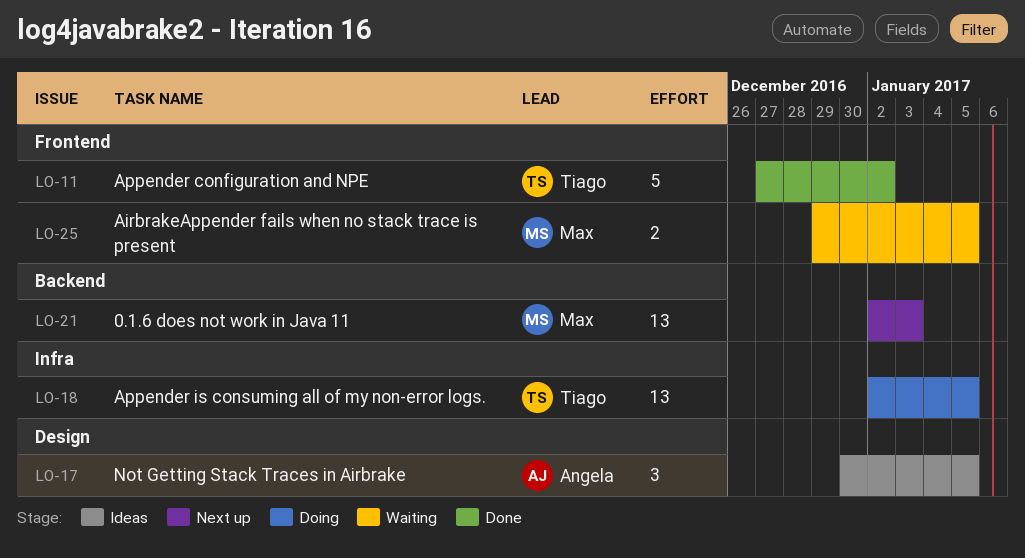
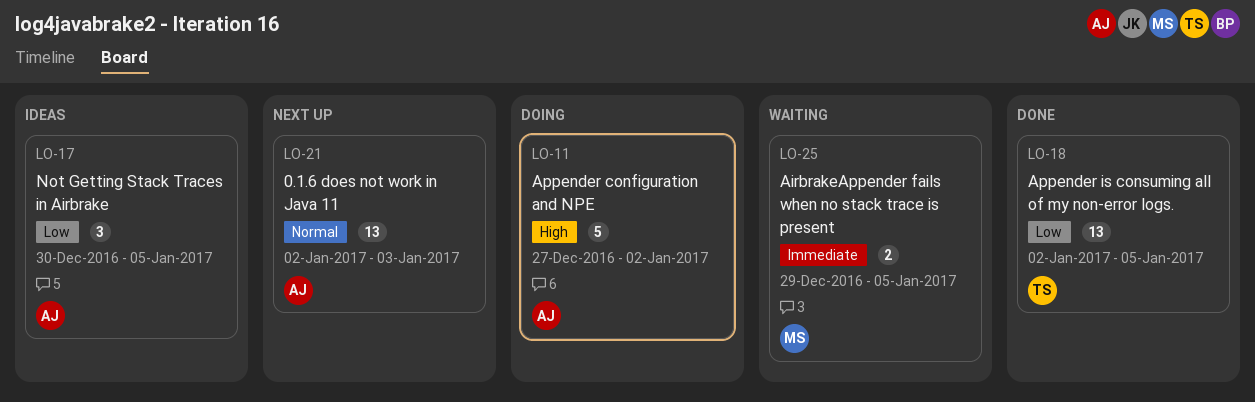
LO-11, status: Done -> Doing
LO-11, owner: Tiago -> Angela
LO-18, status: Doing -> Done
LO-21, owner: Max -> Angela

